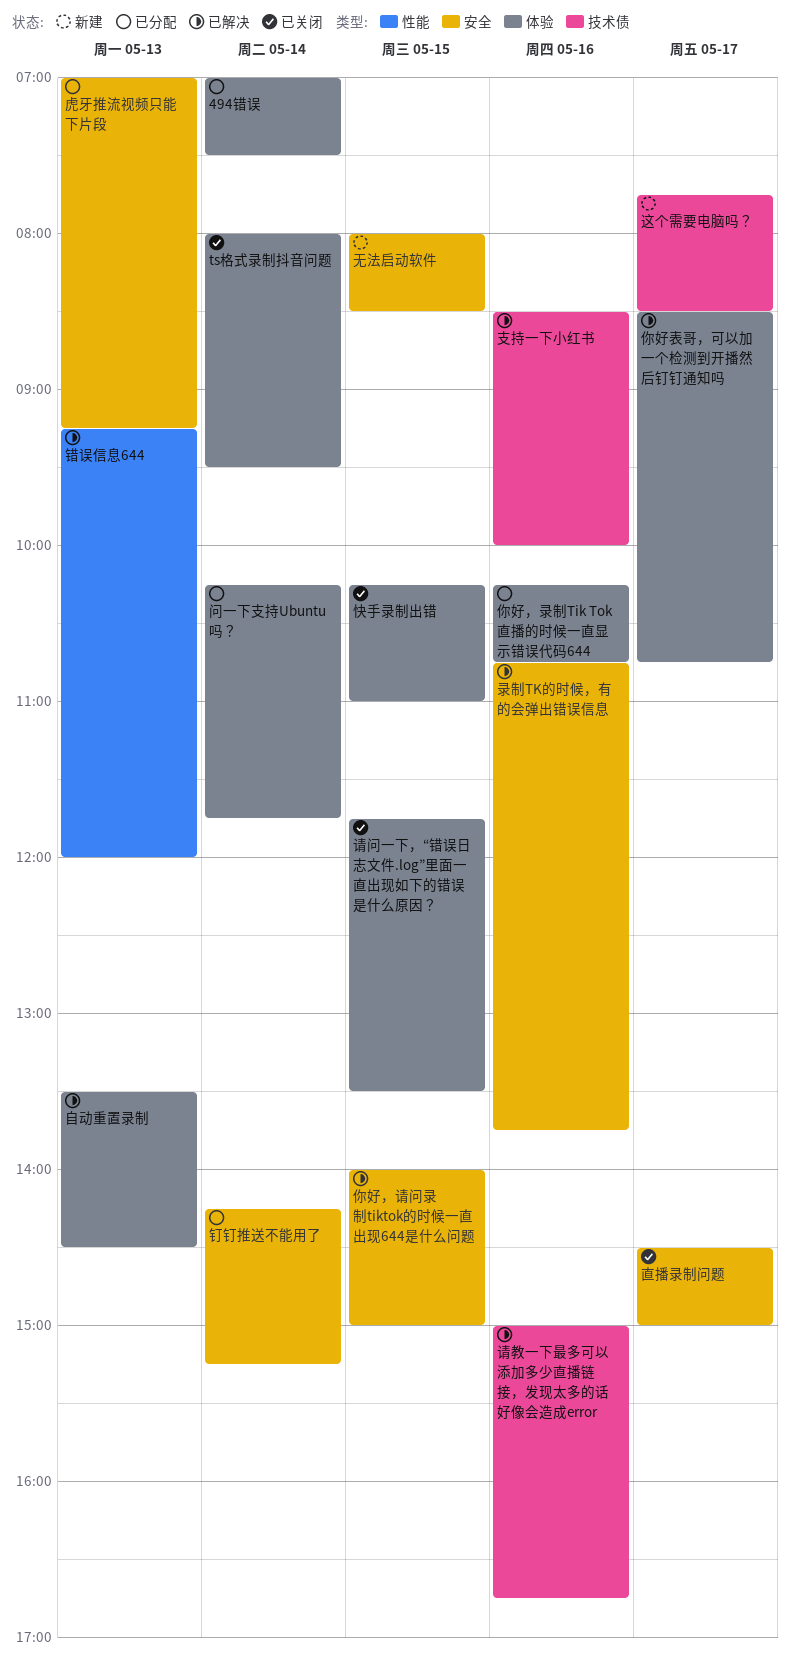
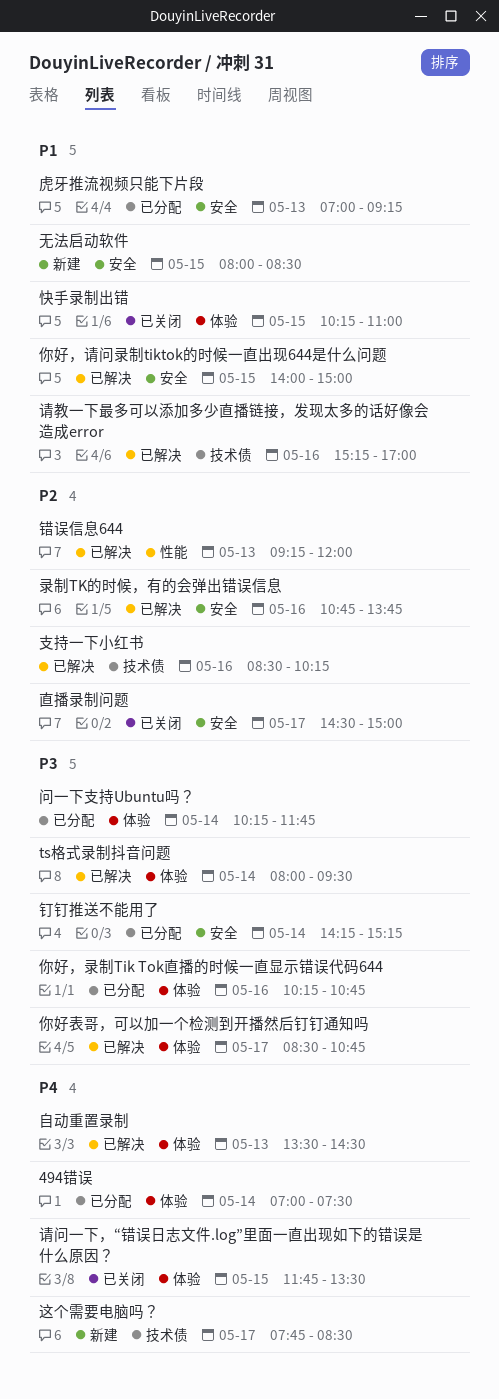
ts格式录制抖音问题, status: 已关闭 -> 已解决
支持一下小红书, ends: 10:00 -> 10:15
请教一下最多可以添加多少直播链接，发现太多的话好像会造成error, begins: 15:00 -> 15:15
请教一下最多可以添加多少直播链接，发现太多的话好像会造成error, ends: 16:45 -> 17:00

